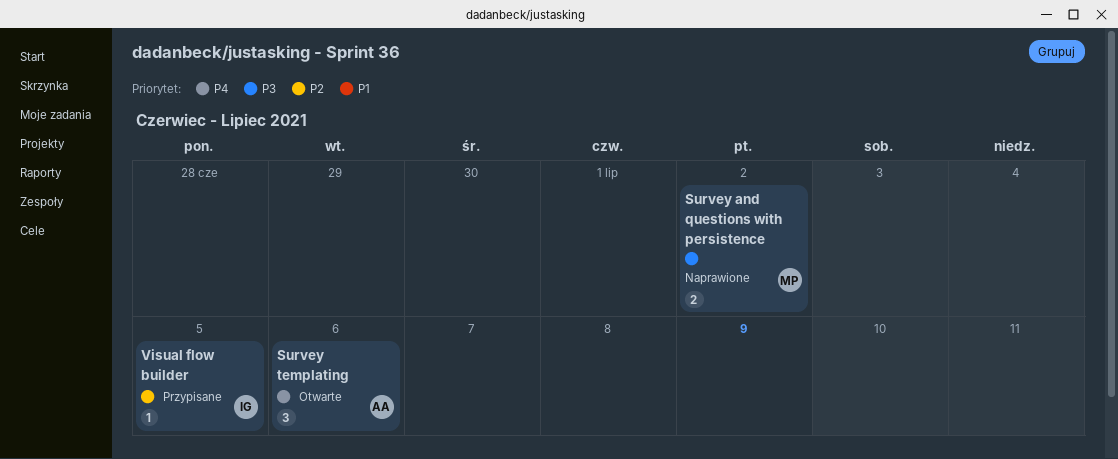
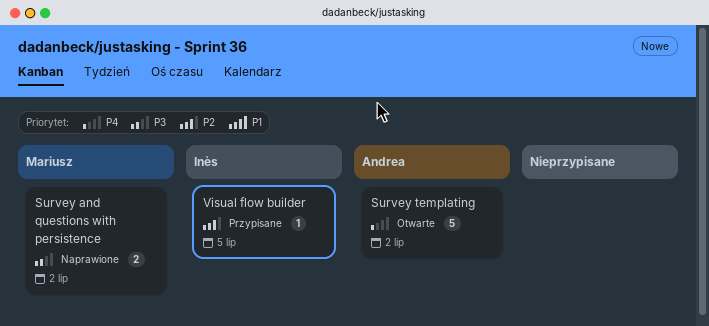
Survey templating, estimate: 3 -> 5
Survey templating, due: Jul 6 -> Jul 2

